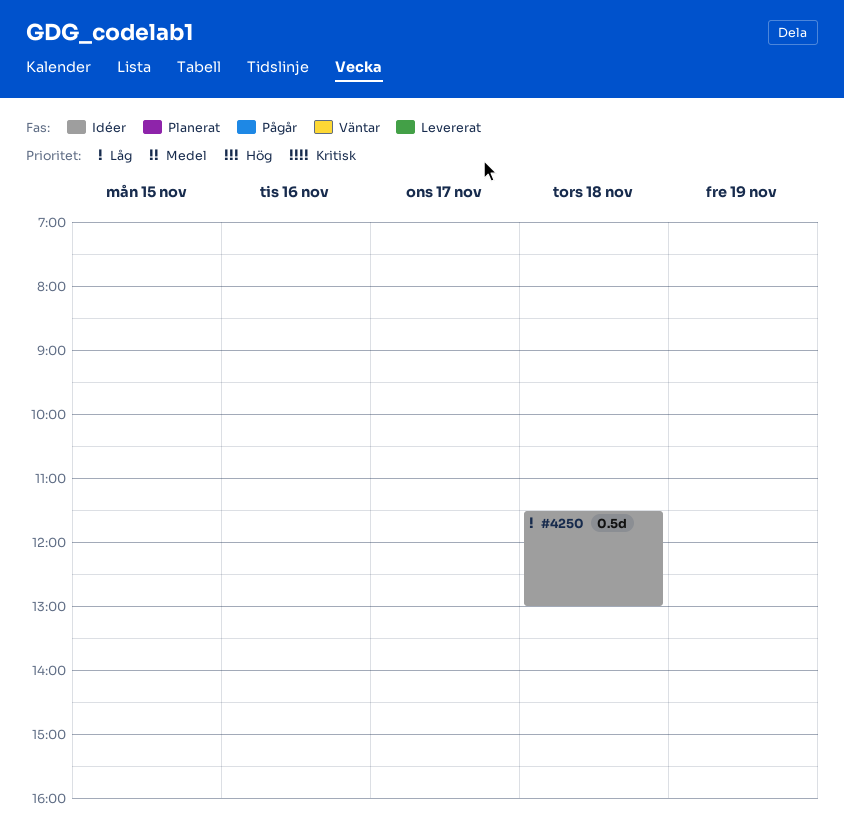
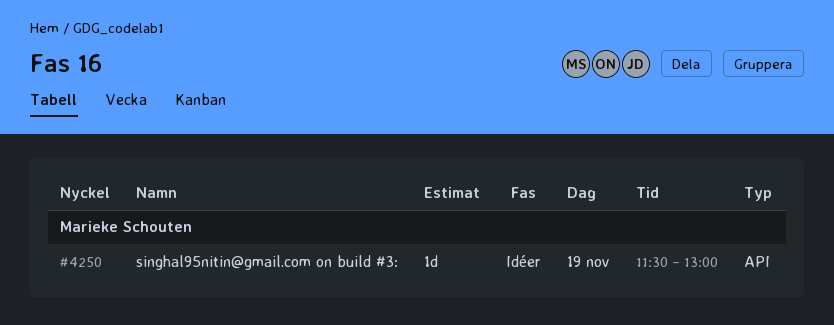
#4250, estimate: 0.5d -> 1d
#4250, day: Nov 18 -> Nov 19

